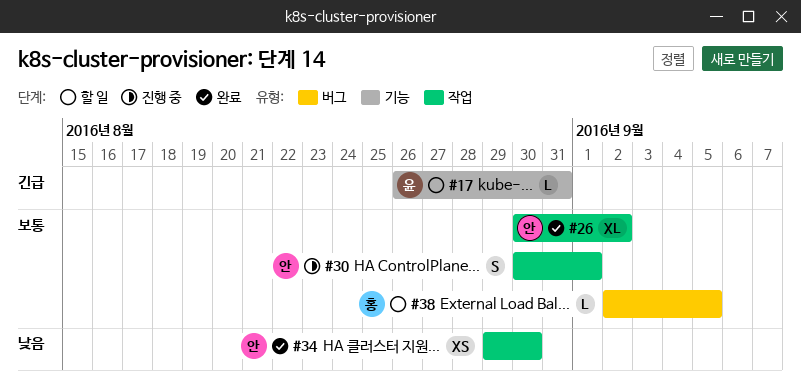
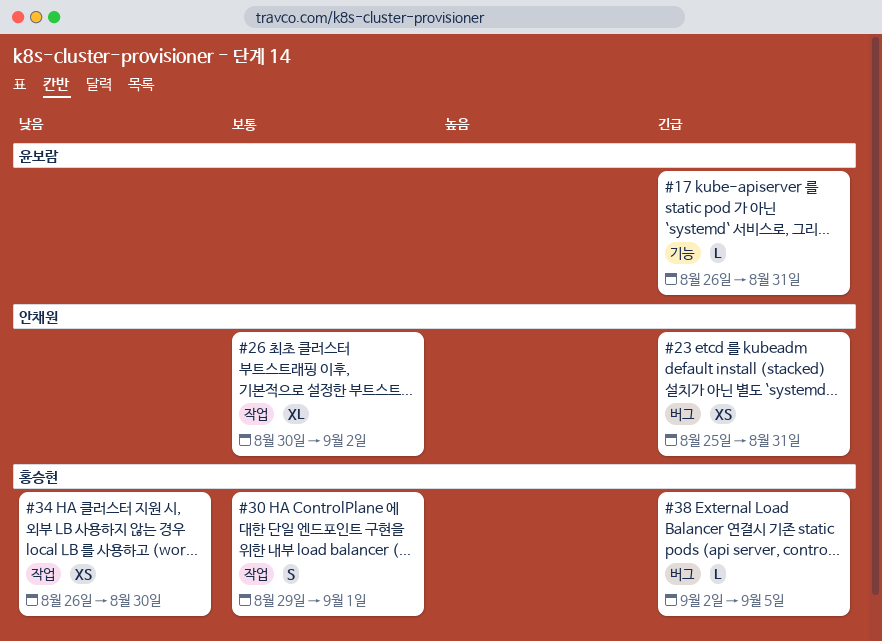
#23: none -> present
#30, owner: 안채원 -> 홍승현
#30, start: Aug 30 -> Aug 29
#34, owner: 안채원 -> 홍승현
#34, start: Aug 29 -> Aug 26
#38, priority: 보통 -> 긴급

